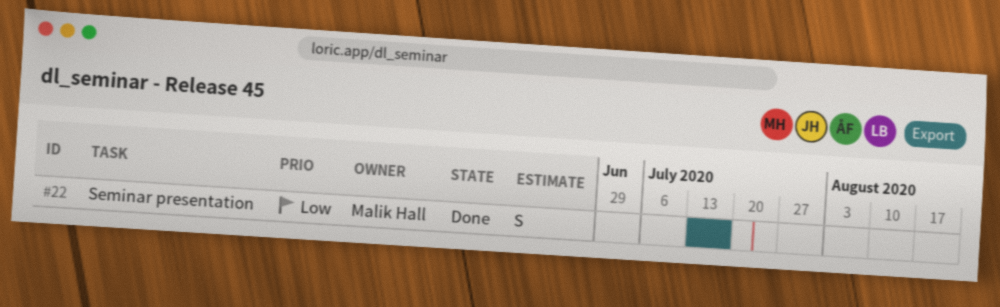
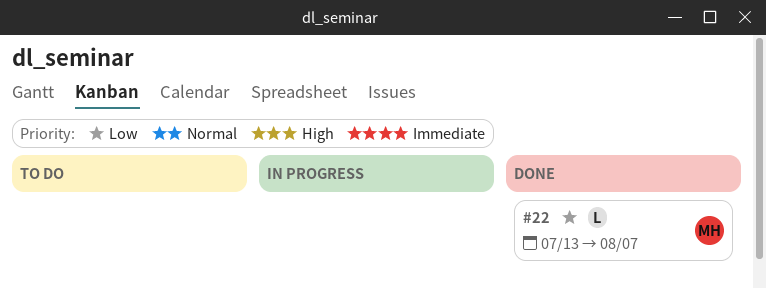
#22, estimate: S -> L
#22, due: Jul 17 -> Aug 7

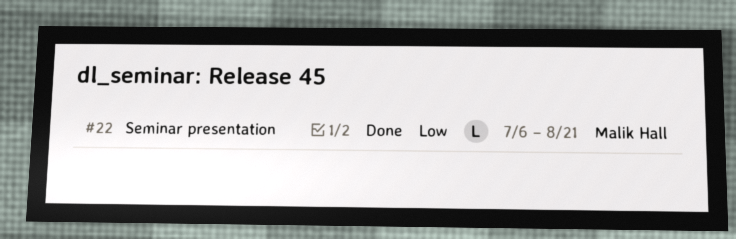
#22, start: Jul 13 -> Jul 6
#22, due: Aug 7 -> Aug 21

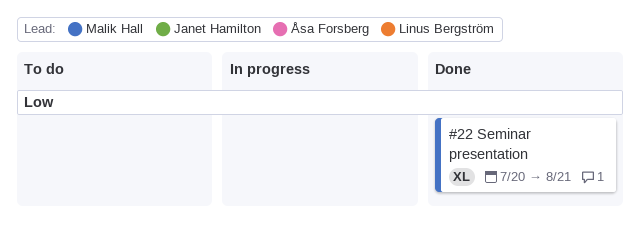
#22, estimate: L -> XL
#22, start: Jul 6 -> Jul 20

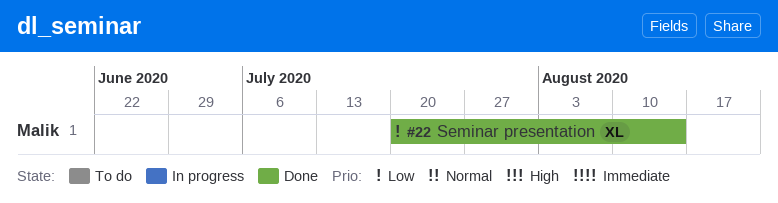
#22, due: Aug 21 -> Aug 14

